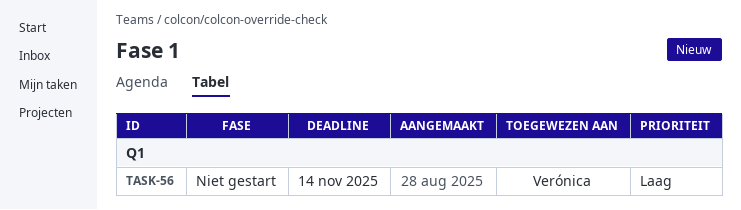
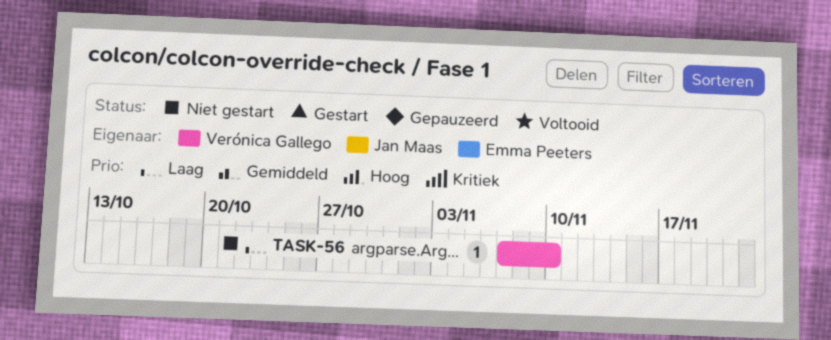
TASK-56, due: Nov 14 -> Nov 10

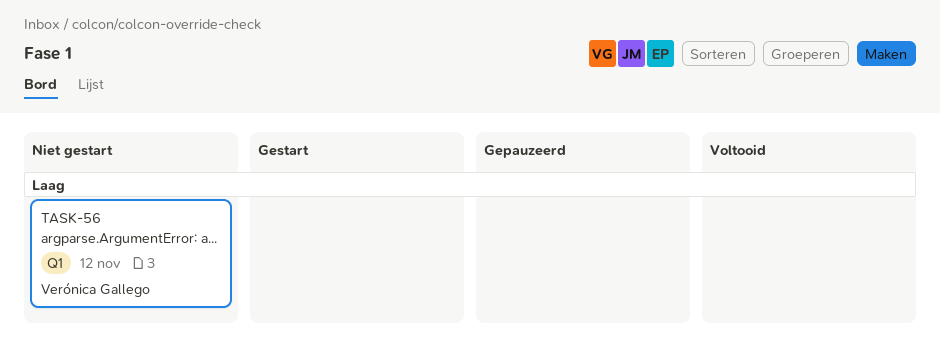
TASK-56, due: Nov 10 -> Nov 12

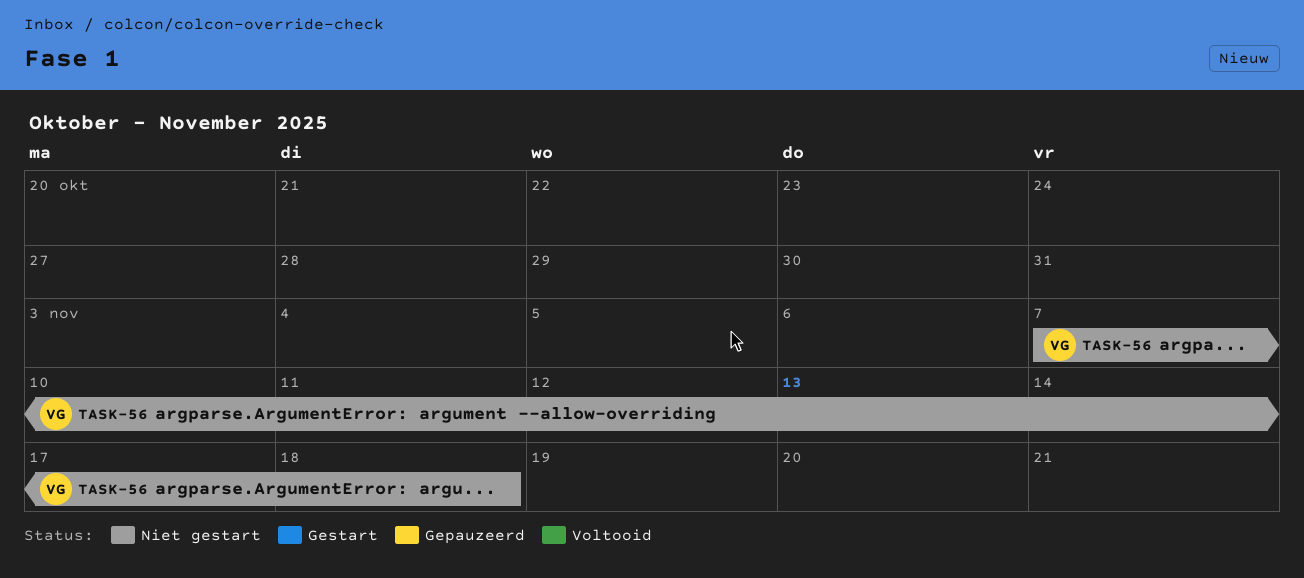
TASK-56, due: Nov 12 -> Nov 18

